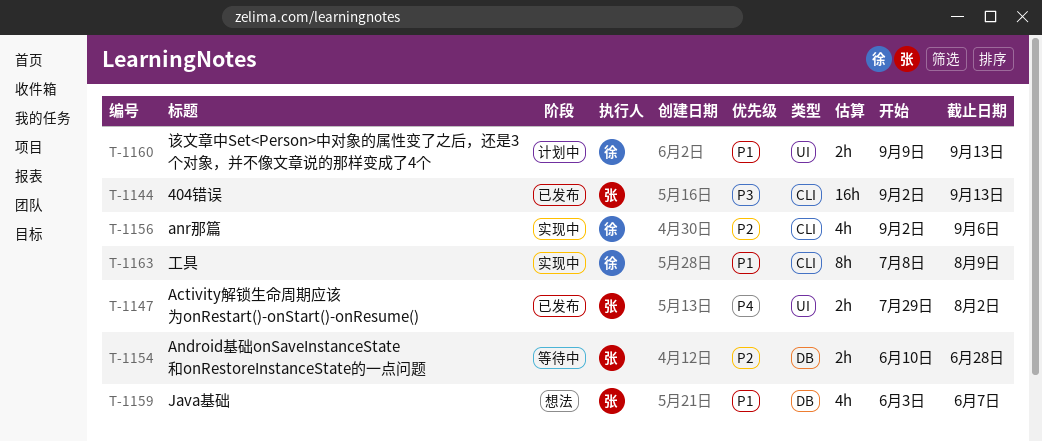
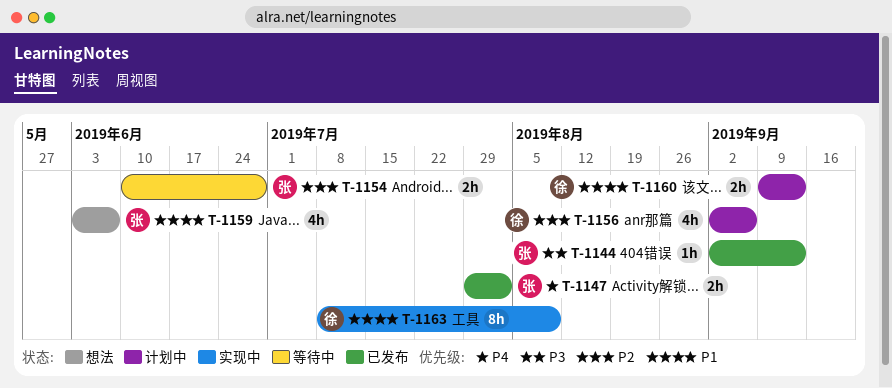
T-1144, estimate: 16h -> 1h
T-1156, status: 实现中 -> 计划中

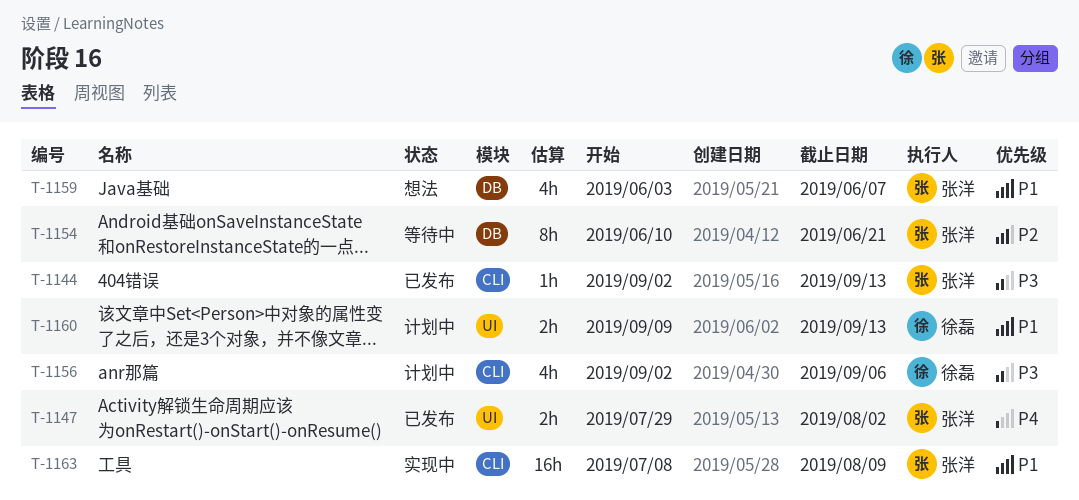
T-1154, estimate: 2h -> 8h
T-1154, due: Jun 28 -> Jun 21
T-1156, priority: P2 -> P3
T-1163, owner: 徐磊 -> 张洋
T-1163, estimate: 8h -> 16h

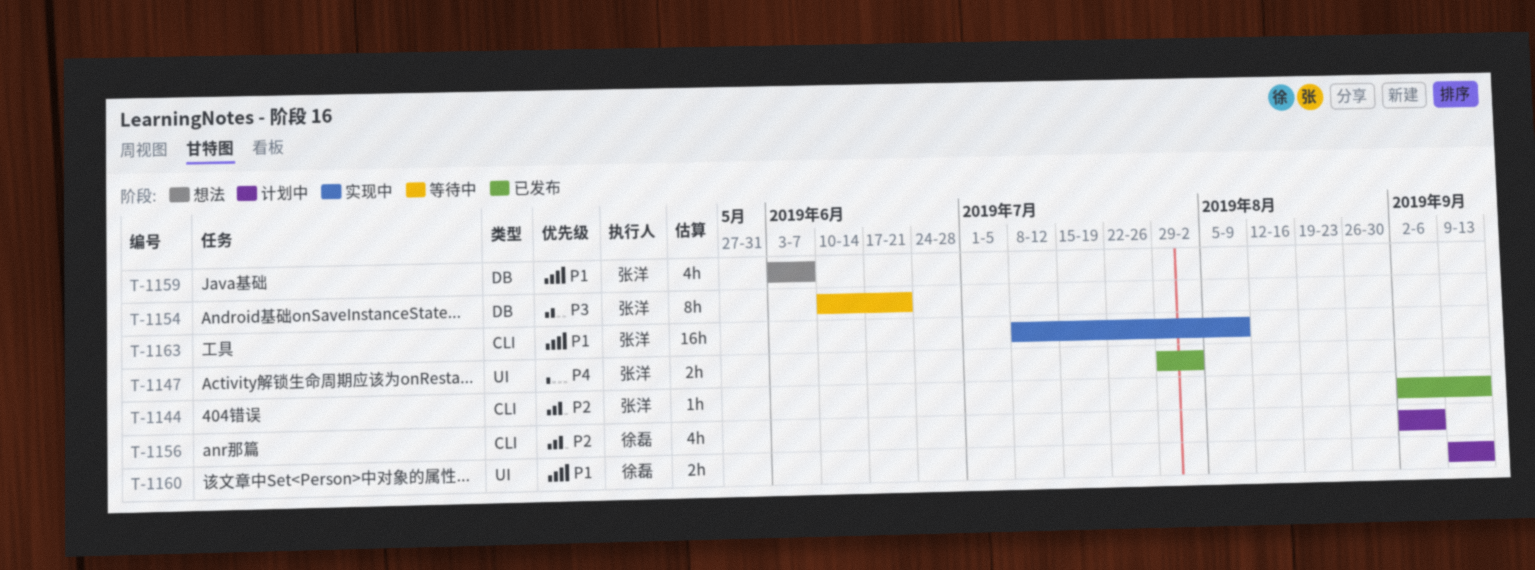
T-1144, priority: P3 -> P2
T-1154, priority: P2 -> P3
T-1156, priority: P3 -> P2

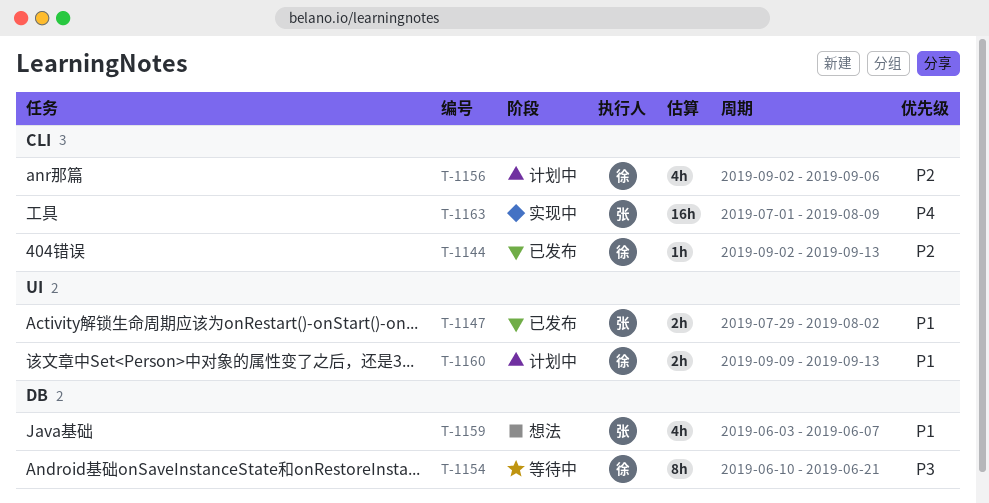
T-1144, owner: 张洋 -> 徐磊
T-1147, priority: P4 -> P1
T-1154, owner: 张洋 -> 徐磊
T-1163, priority: P1 -> P4
T-1163, start: Jul 8 -> Jul 1

